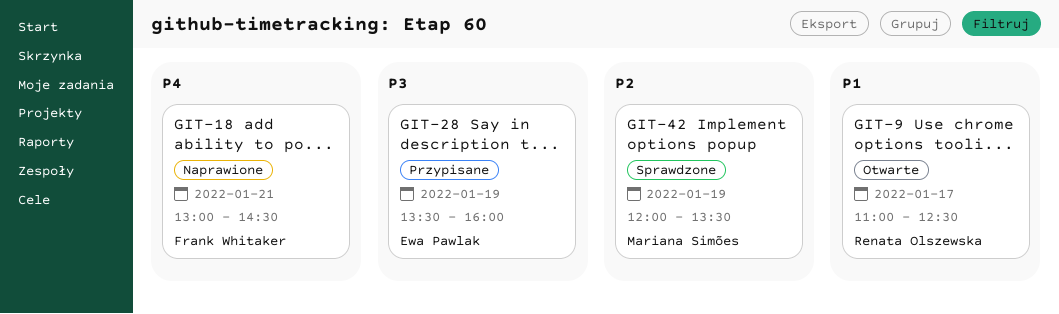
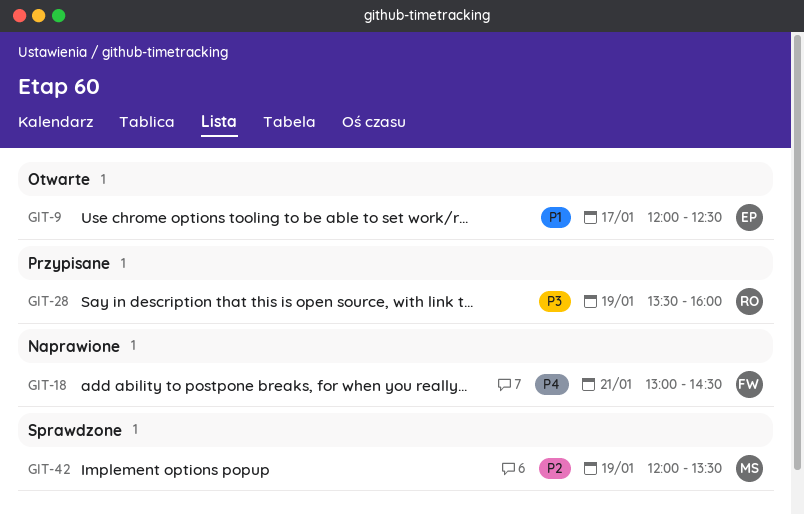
GIT-9, owner: Renata Olszewska -> Ewa Pawlak
GIT-9, begins: 11:00 -> 12:00
GIT-28, owner: Ewa Pawlak -> Renata Olszewska

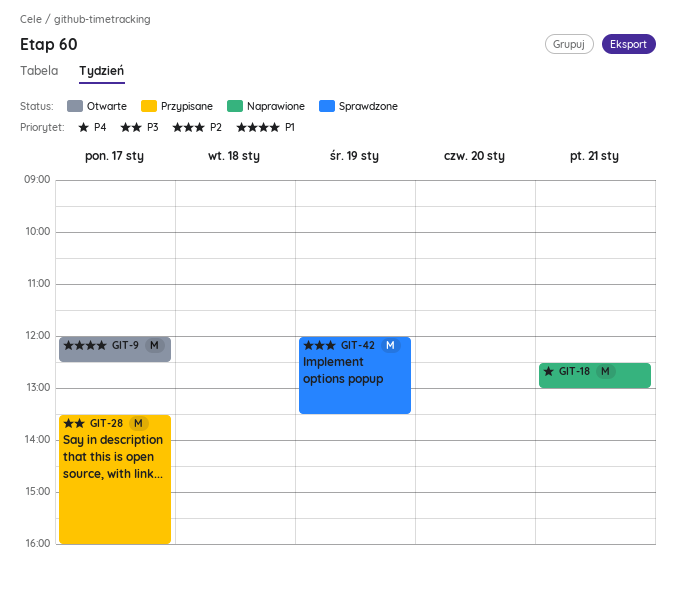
GIT-18, begins: 13:00 -> 12:30
GIT-18, ends: 14:30 -> 13:00
GIT-28, day: Jan 19 -> Jan 17

